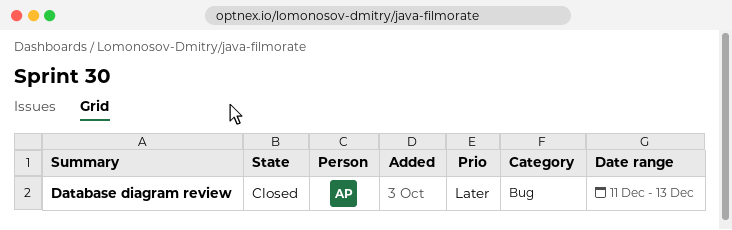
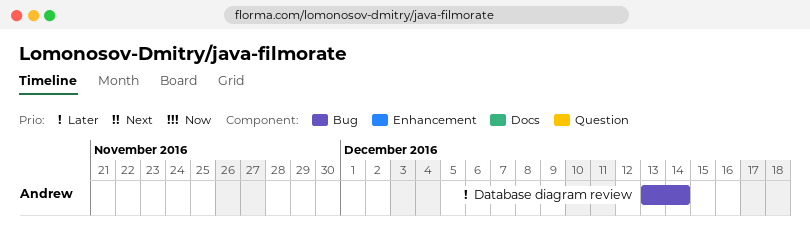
Database diagram review, start: Dec 11 -> Dec 13
Database diagram review, due: Dec 13 -> Dec 14

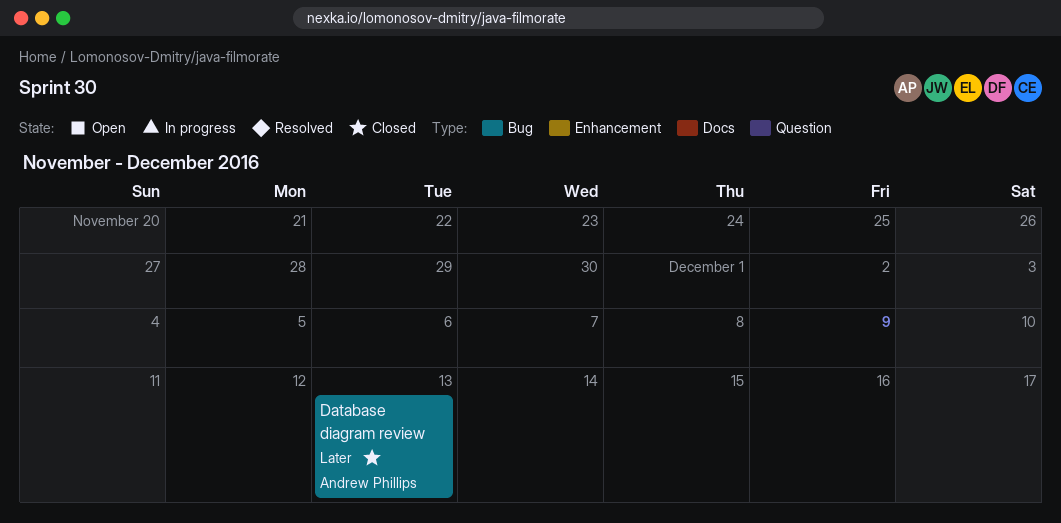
Database diagram review, due: Dec 14 -> Dec 13

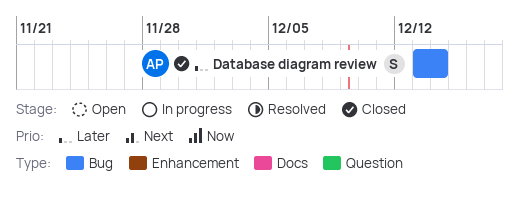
Database diagram review, due: Dec 13 -> Dec 14

